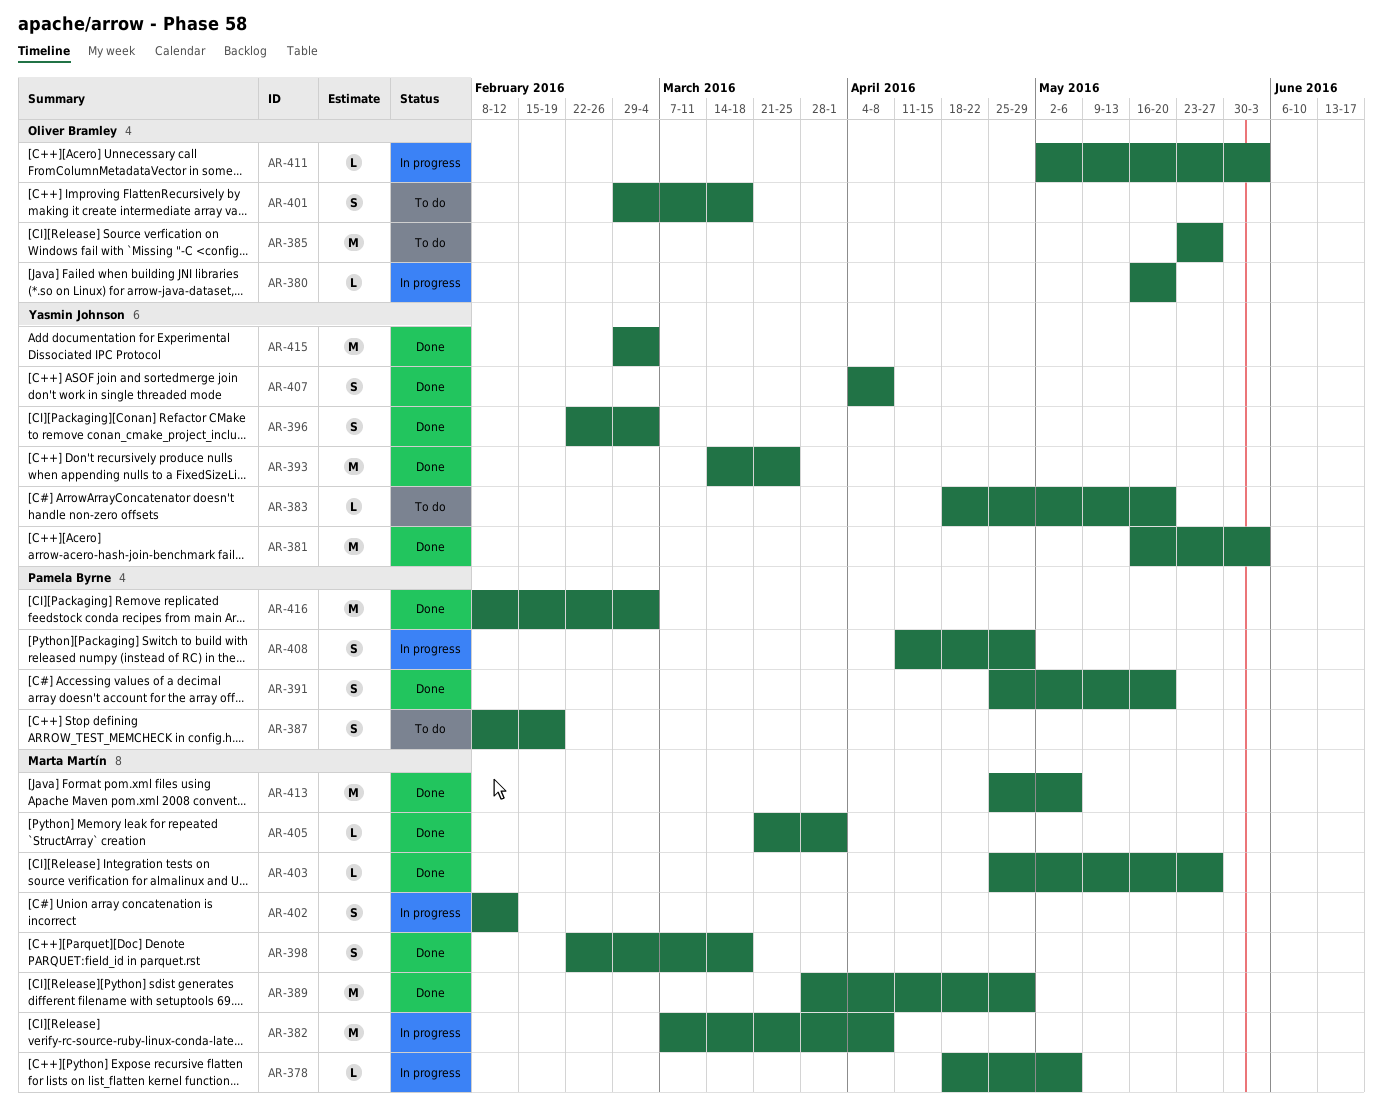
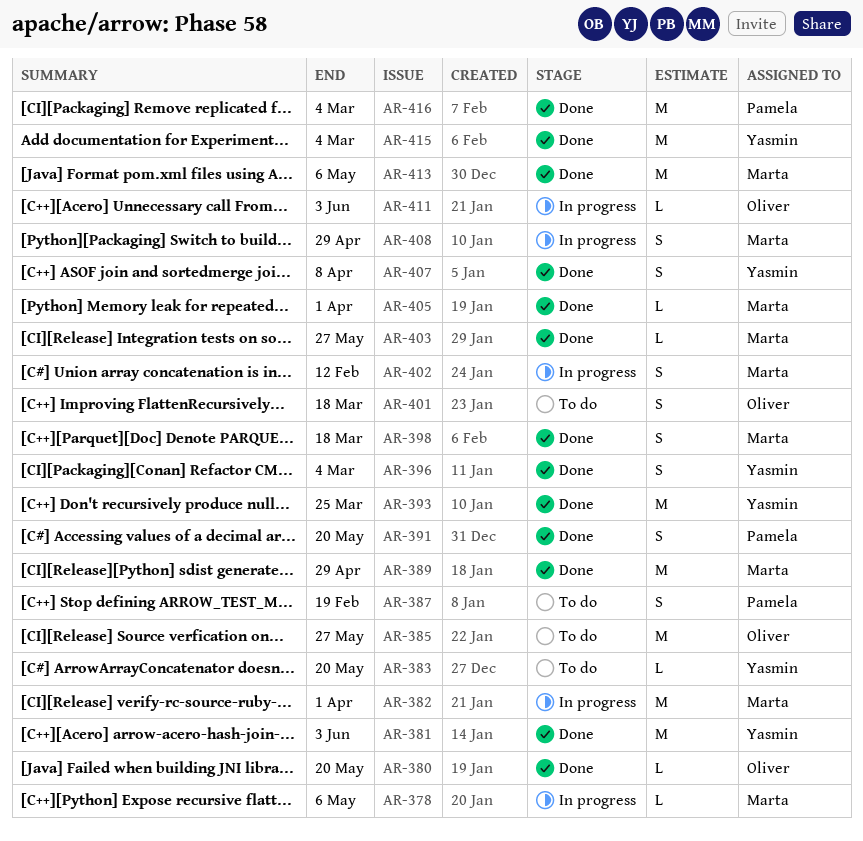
AR-380, status: In progress -> Done
AR-382, due: Apr 8 -> Apr 1
AR-408, owner: Pamela Byrne -> Marta Martín

